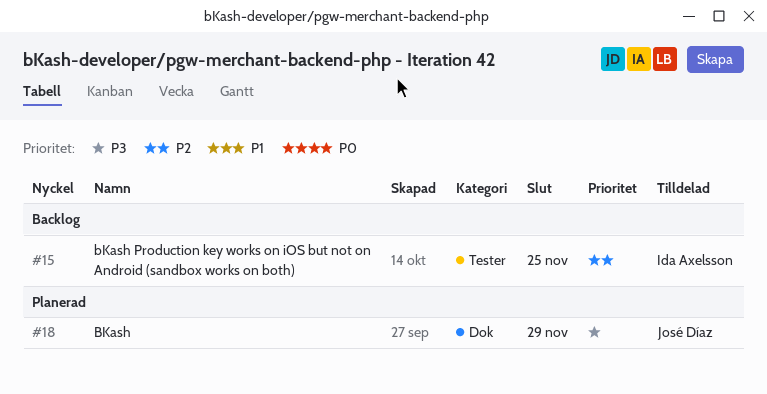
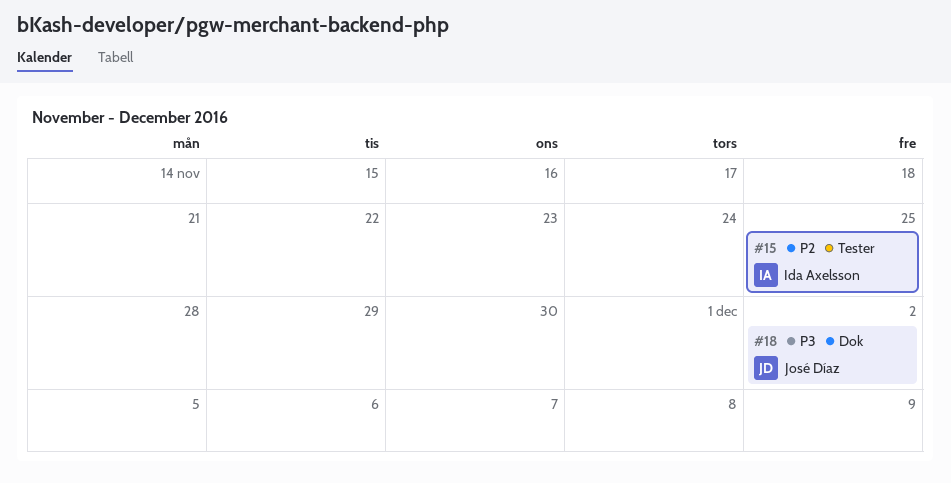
#18, due: Nov 29 -> Dec 2

